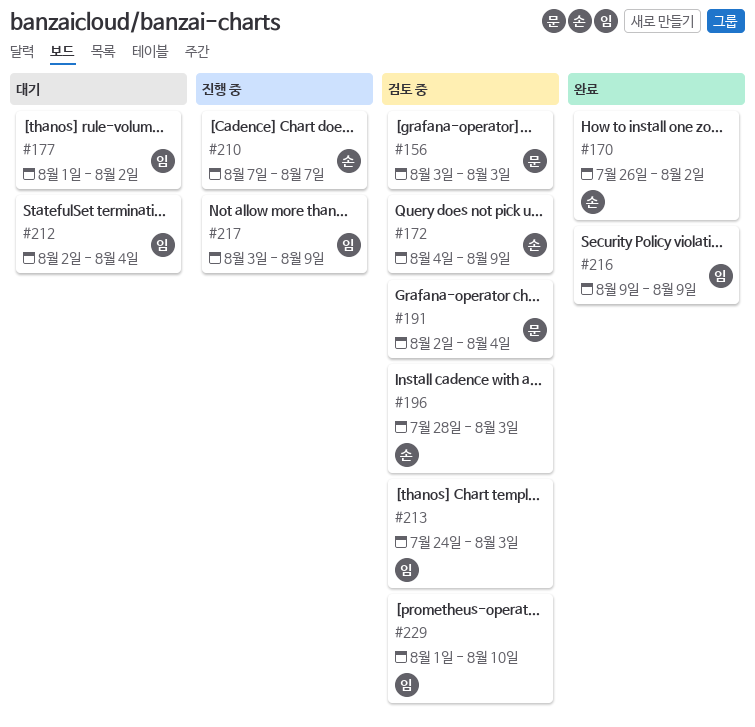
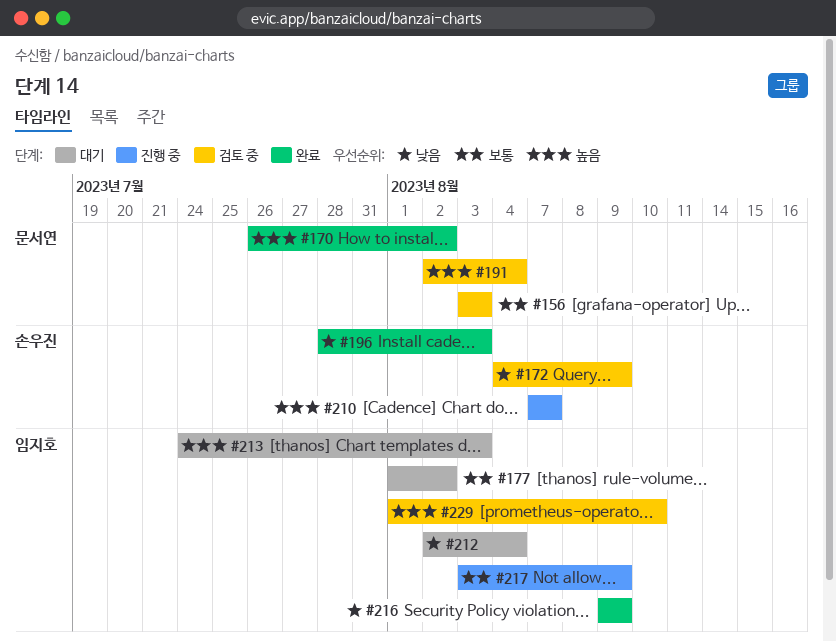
#170, owner: 손우진 -> 문서연
#196, status: 검토 중 -> 완료
#213, status: 검토 중 -> 대기

